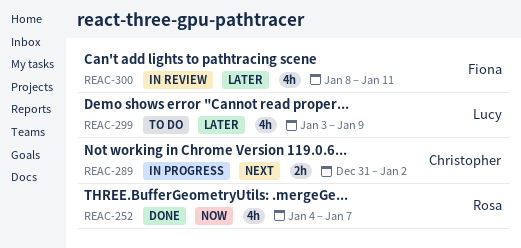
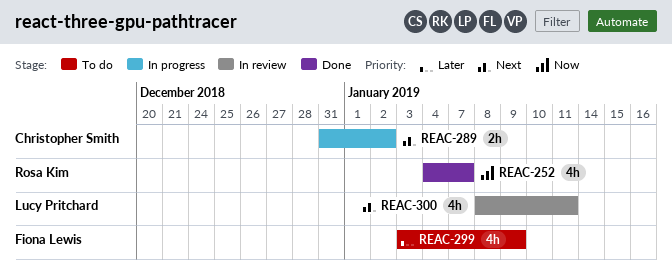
REAC-299, owner: Lucy Pritchard -> Fiona Lewis
REAC-300, owner: Fiona Lewis -> Lucy Pritchard
REAC-300, priority: Later -> Next

